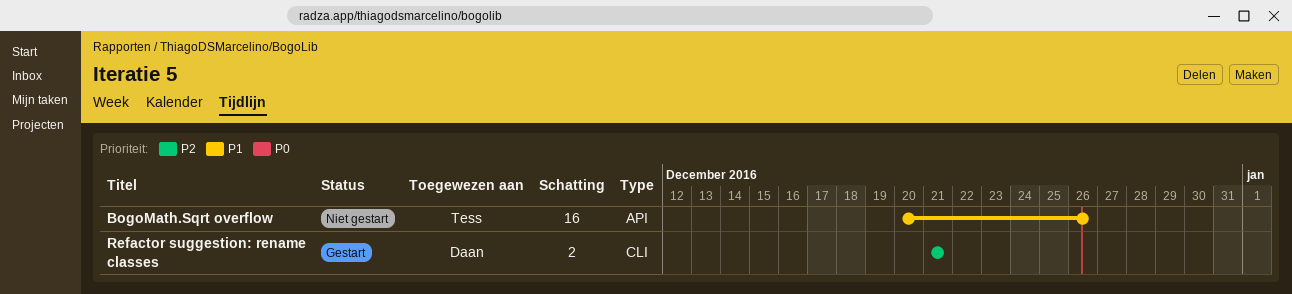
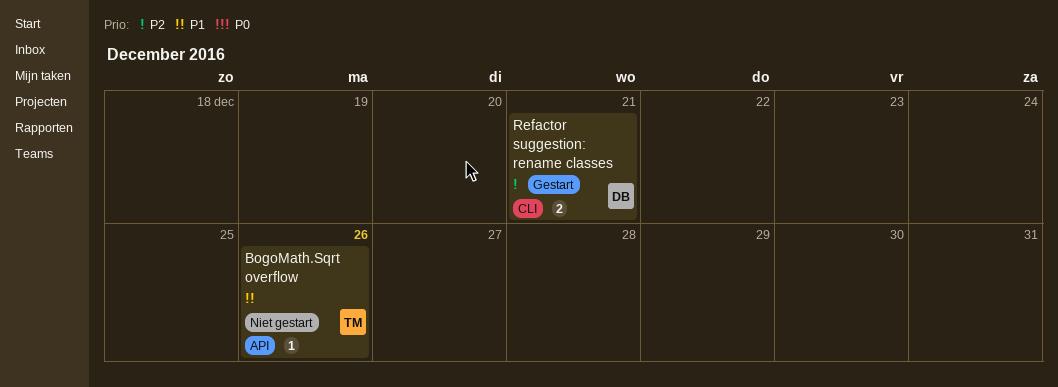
BogoMath.Sqrt overflow, estimate: 16 -> 1

